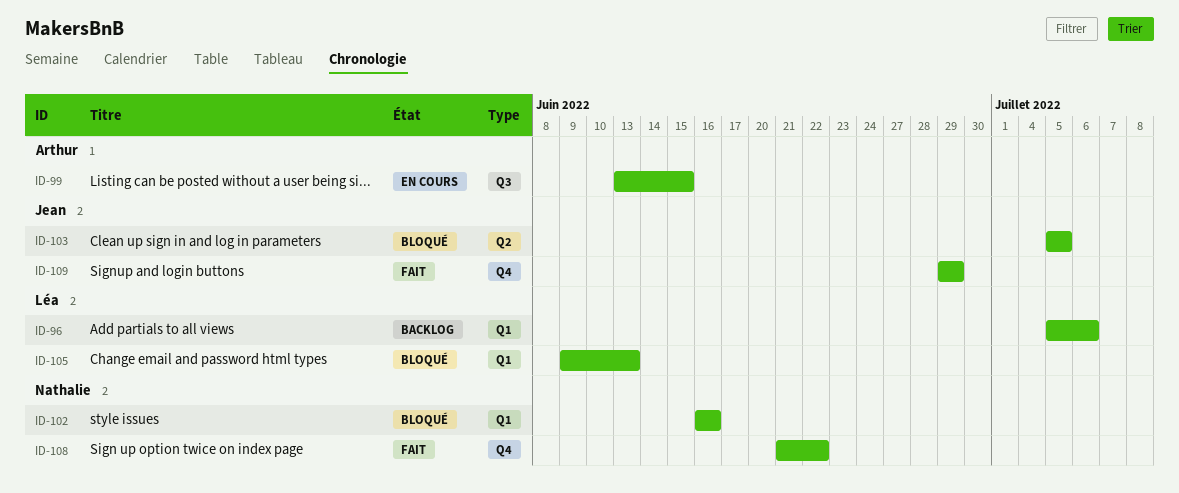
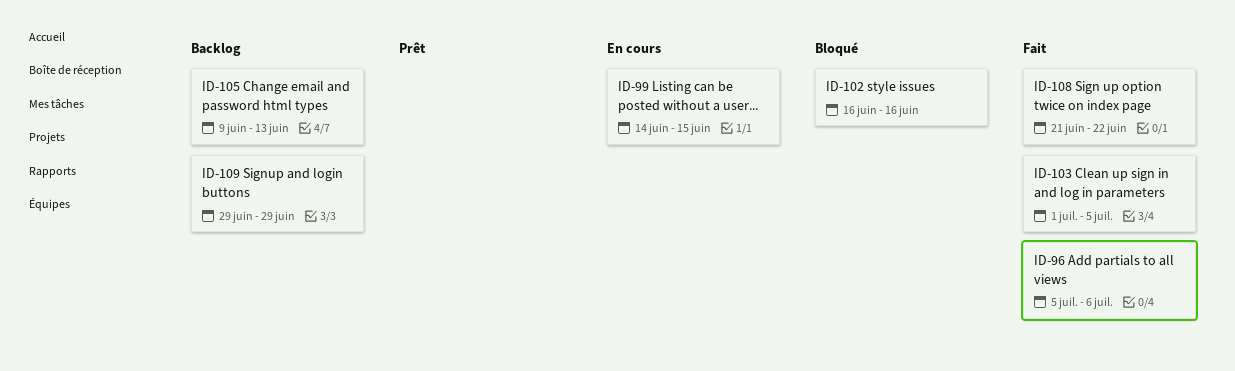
ID-96, status: Backlog -> Fait
ID-99, start: Jun 13 -> Jun 14
ID-103, status: Bloqué -> Fait
ID-103, start: Jul 5 -> Jul 1
ID-105, status: Bloqué -> Backlog
ID-109, status: Fait -> Backlog

